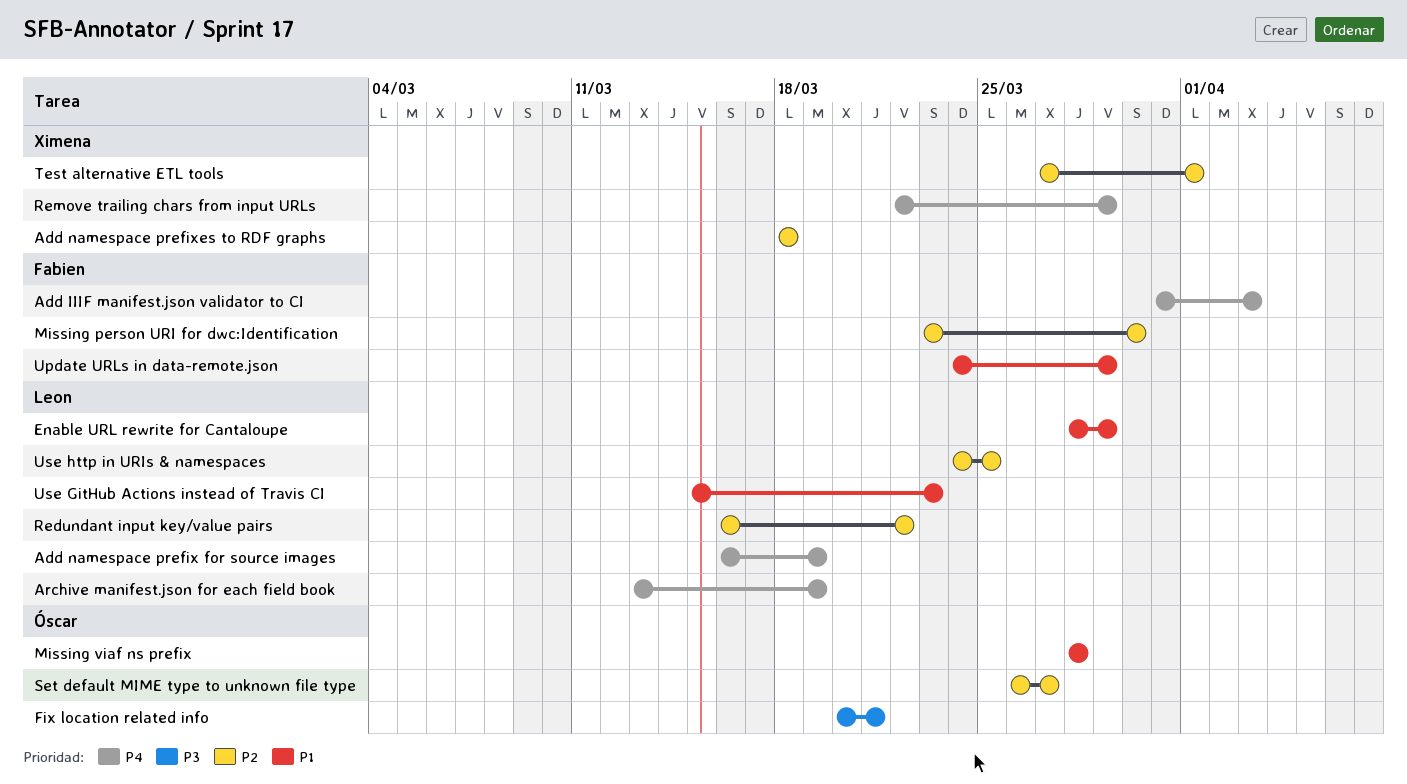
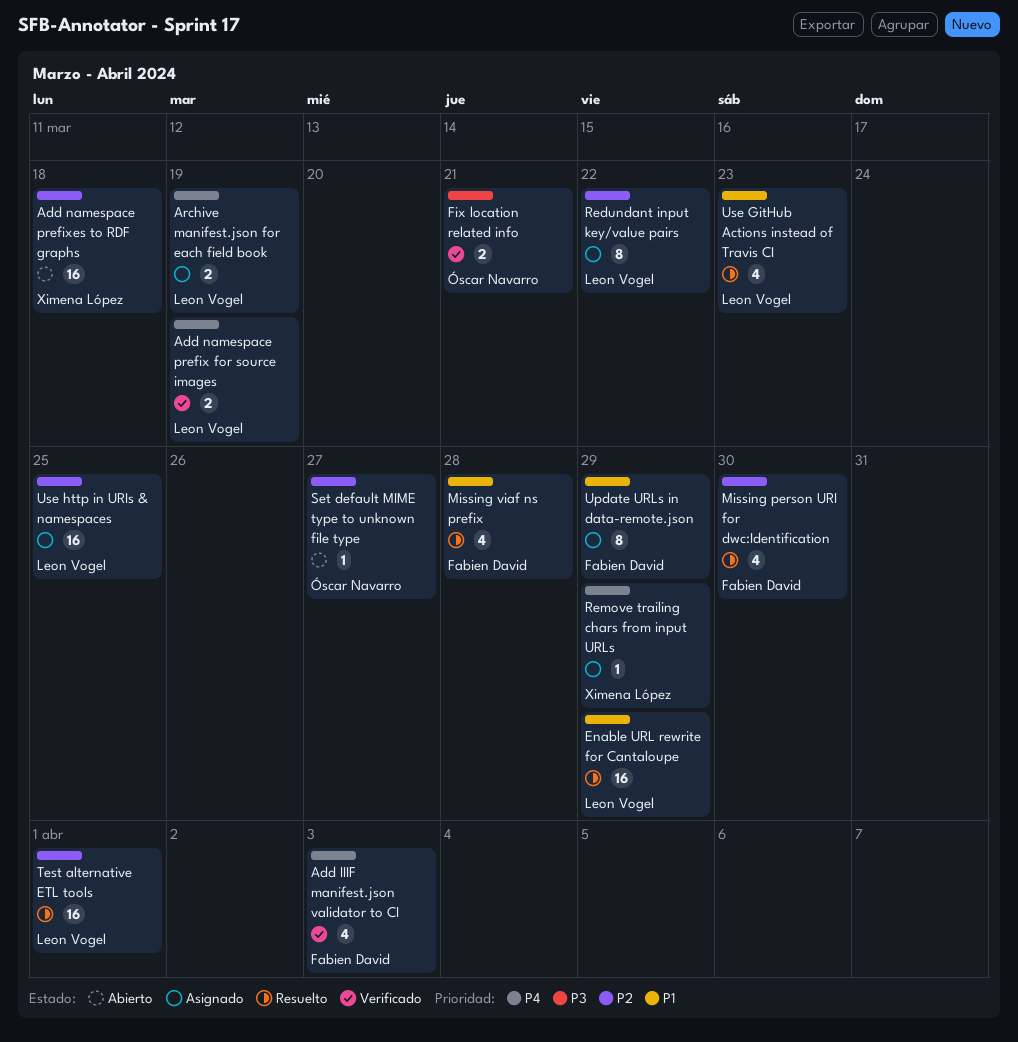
Missing viaf ns prefix, owner: Óscar Navarro -> Fabien David
Test alternative ETL tools, owner: Ximena López -> Leon Vogel

